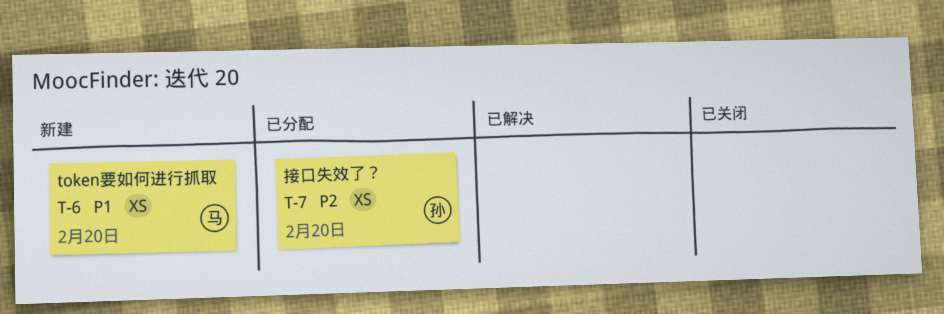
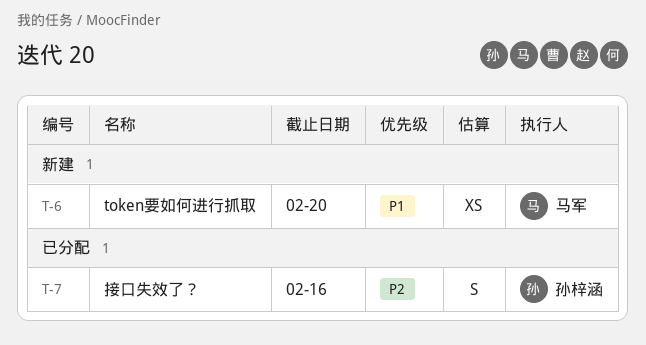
T-7, estimate: XS -> S
T-7, due: Feb 20 -> Feb 16

